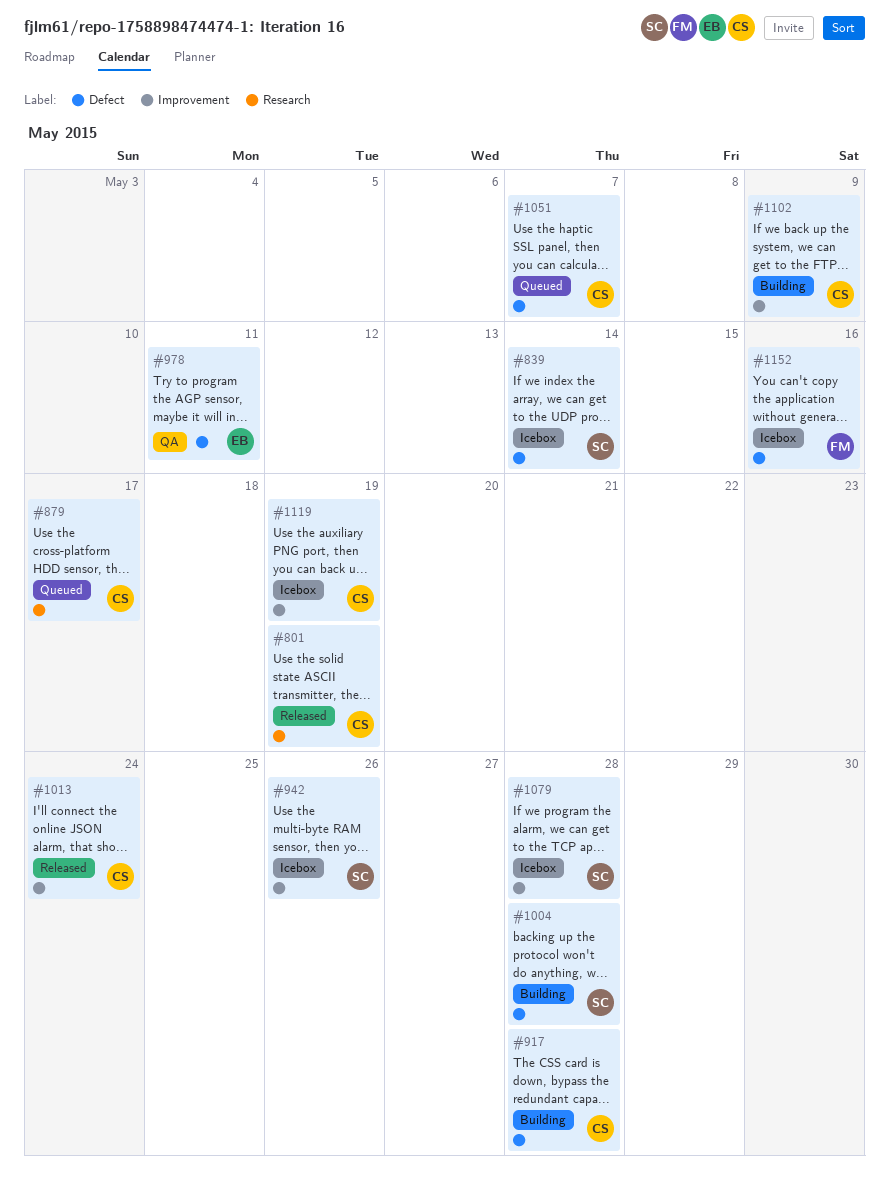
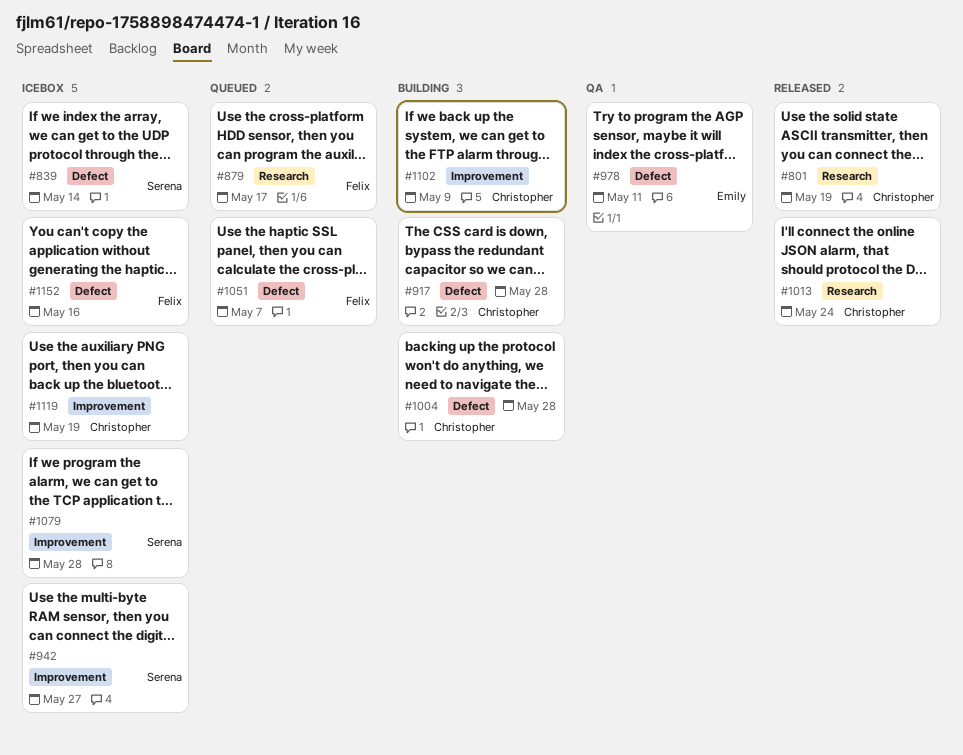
#879, owner: Christopher -> Felix
#942, due: May 26 -> May 27
#1004, owner: Serena -> Christopher
#1013, label: Improvement -> Research
#1051, owner: Christopher -> Felix

